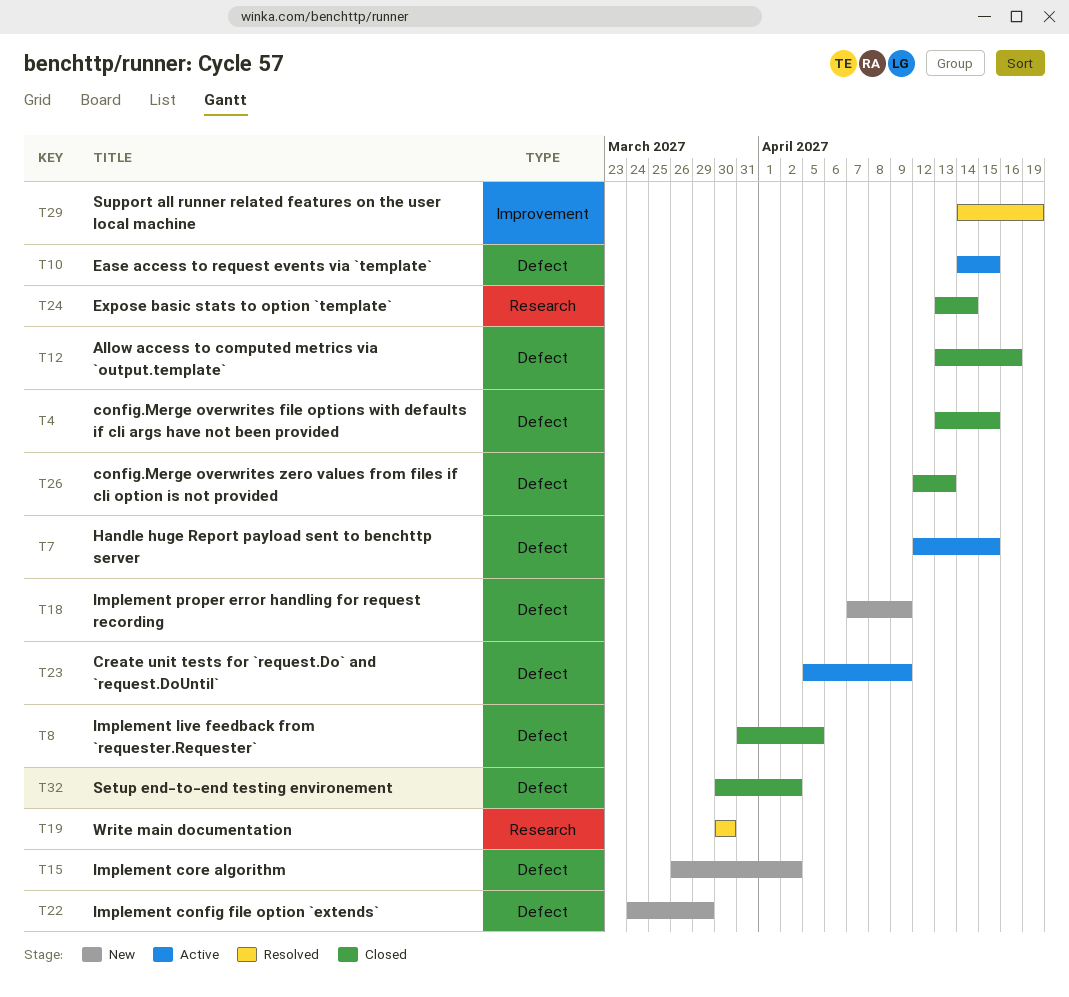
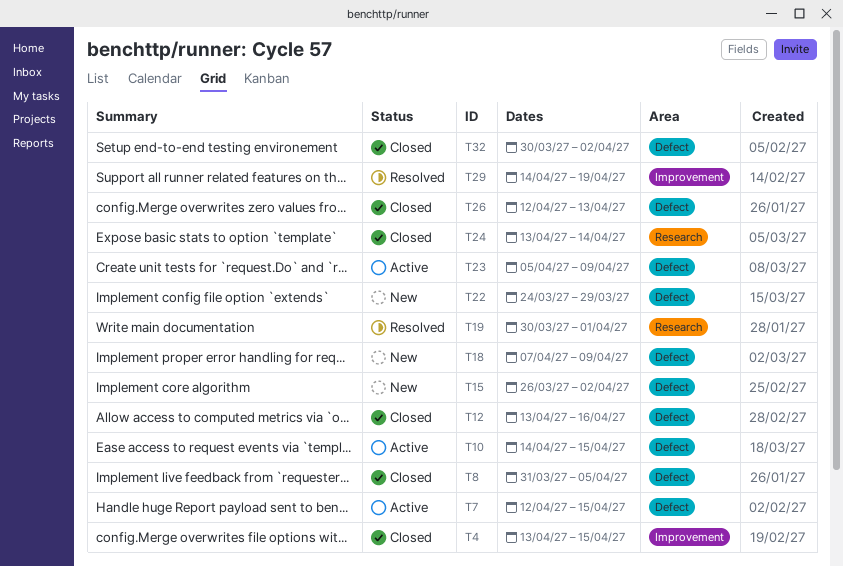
T4, label: Defect -> Improvement
T19, due: Mar 30 -> Apr 1

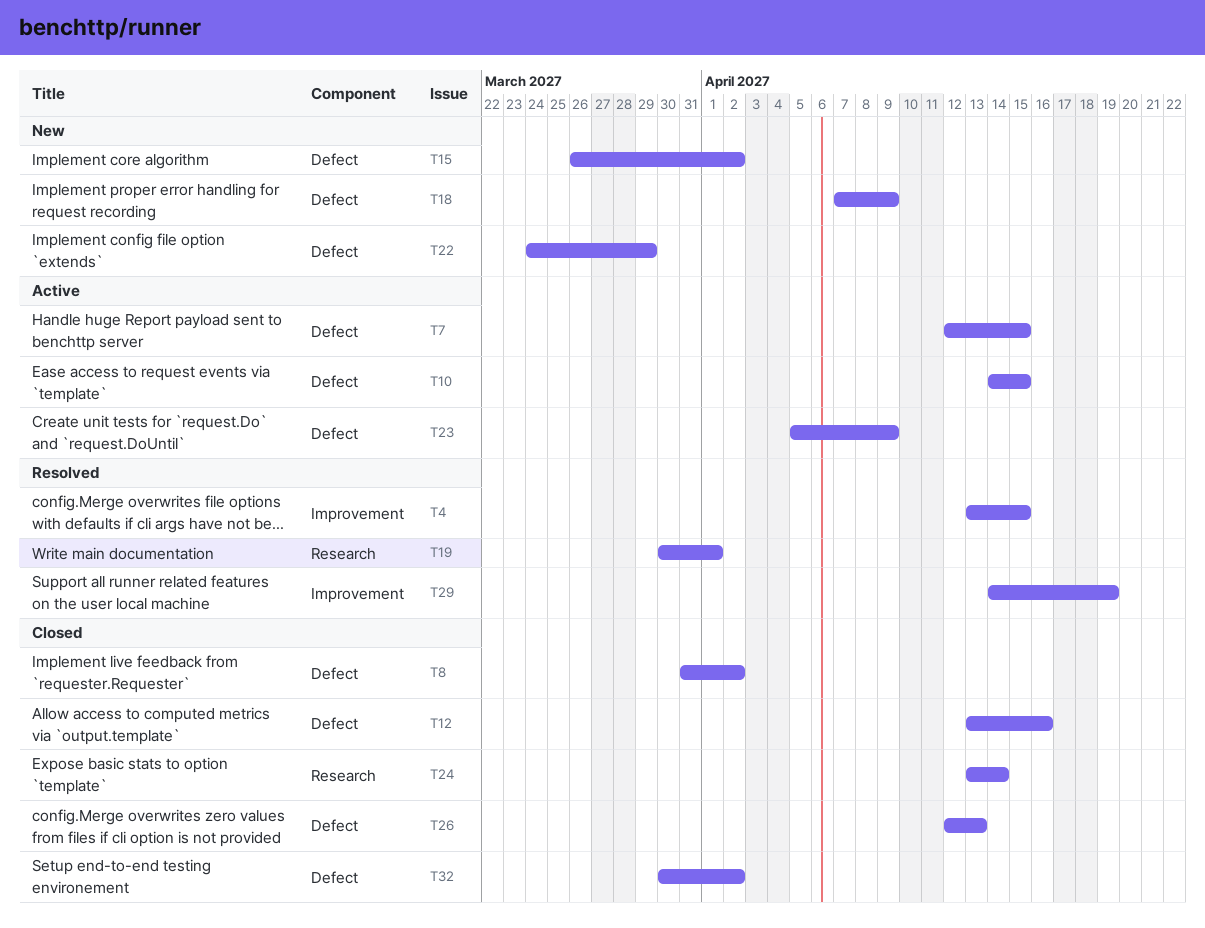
T4, status: Closed -> Resolved
T8, due: Apr 5 -> Apr 2

